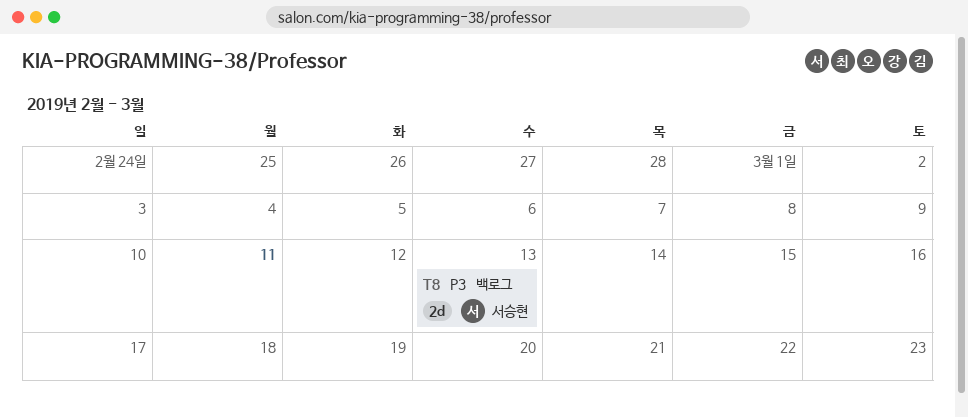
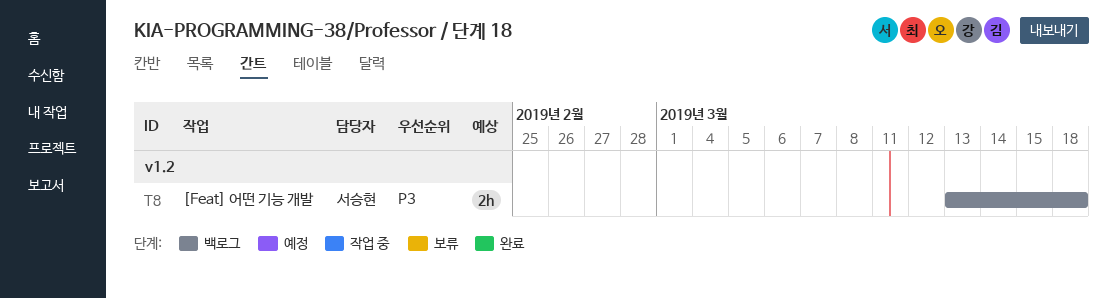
T8, estimate: 2d -> 2h
T8, due: Mar 13 -> Mar 18

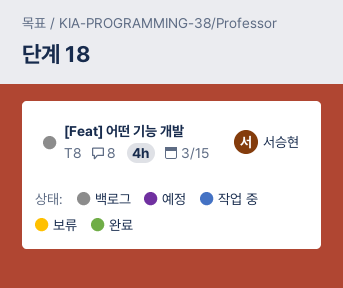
T8, estimate: 2h -> 4h
T8, due: Mar 18 -> Mar 15

